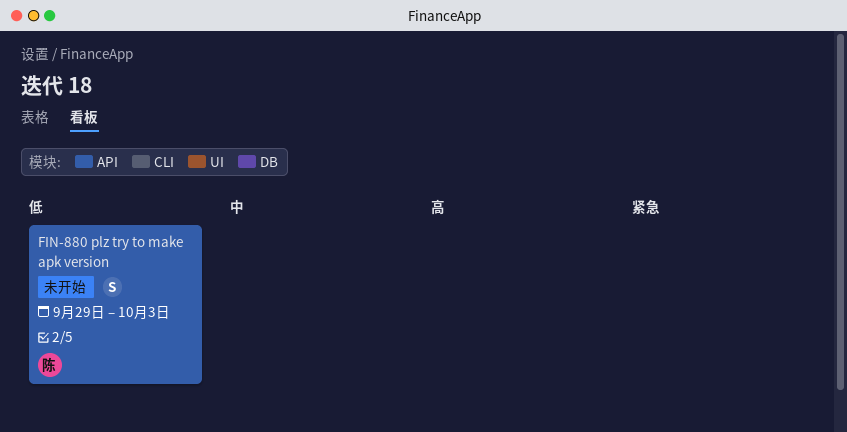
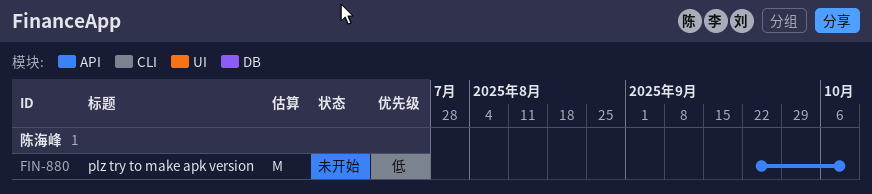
FIN-880, estimate: S -> M
FIN-880, start: Sep 29 -> Sep 22
FIN-880, due: Oct 3 -> Oct 10

